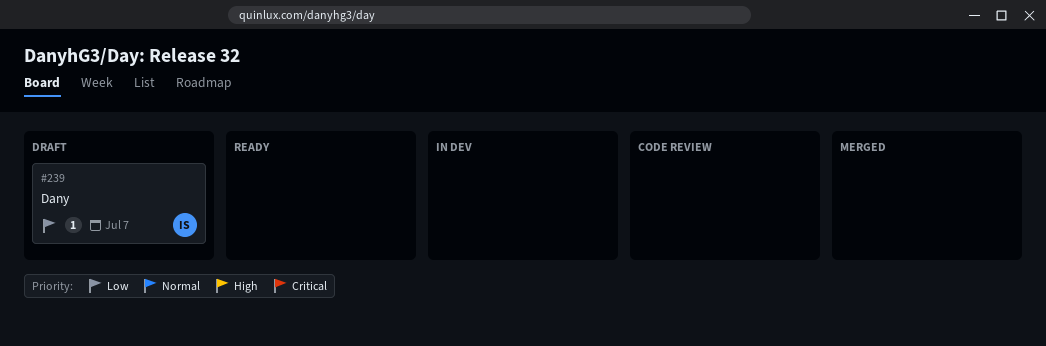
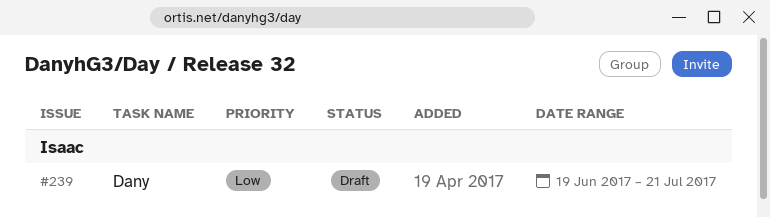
#239, due: Jul 7 -> Jul 21

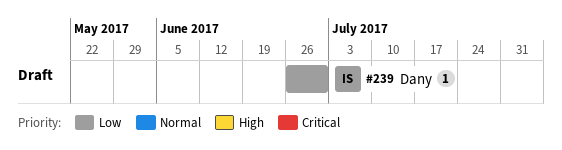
#239, start: Jun 19 -> Jun 26
#239, due: Jul 21 -> Jun 30

